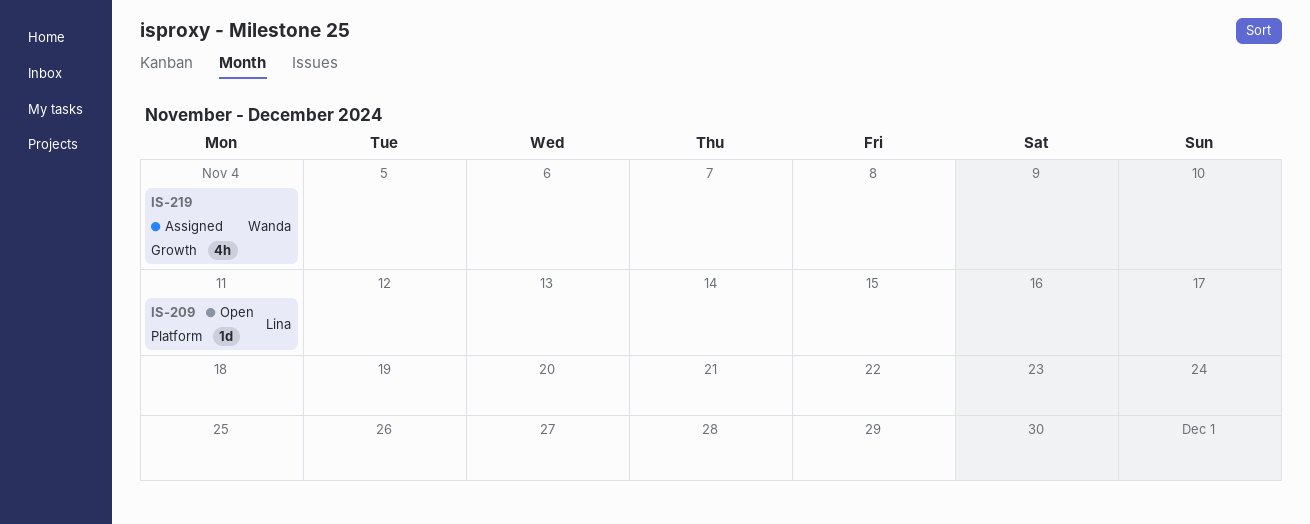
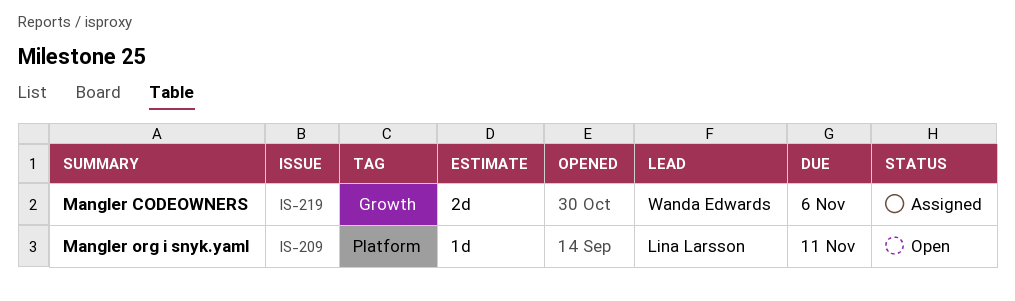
IS-219, estimate: 4h -> 2d
IS-219, due: Nov 4 -> Nov 6

